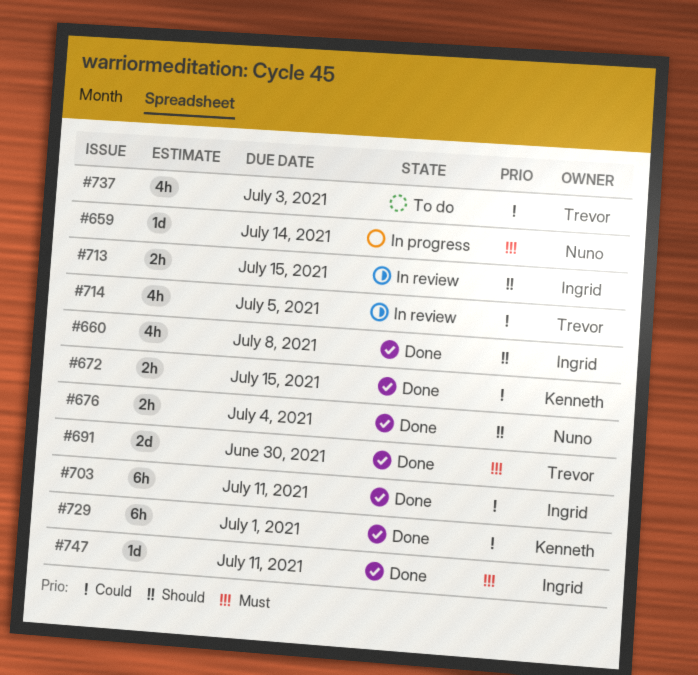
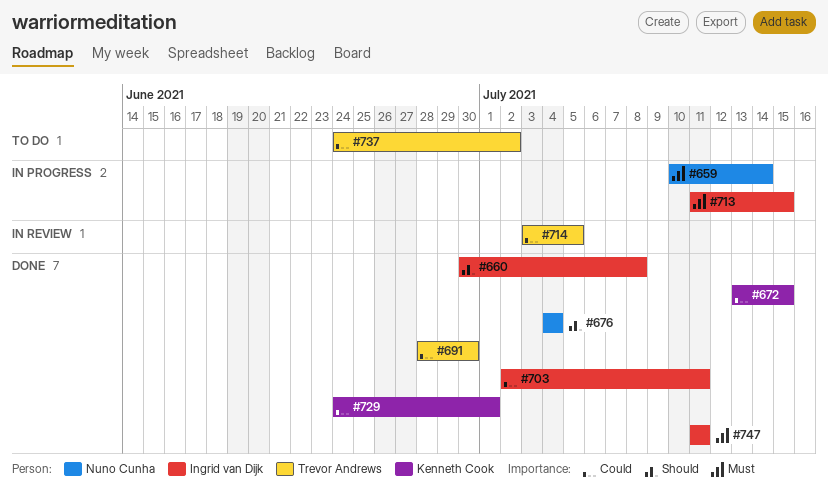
#691, priority: Must -> Could
#713, status: In review -> In progress
#713, priority: Should -> Must
#737, due: Jul 3 -> Jul 2

